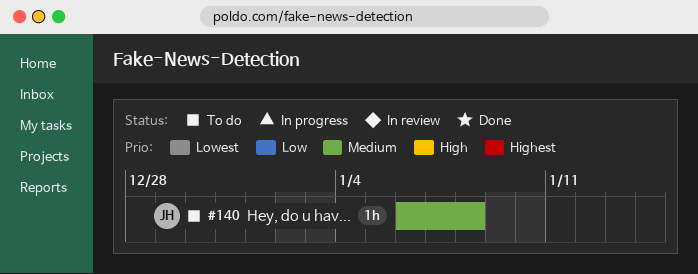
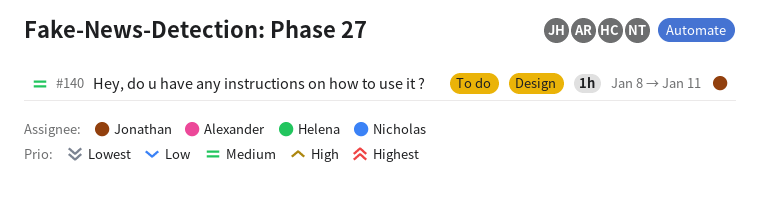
#140, start: Jan 6 -> Jan 8
#140, due: Jan 8 -> Jan 11

